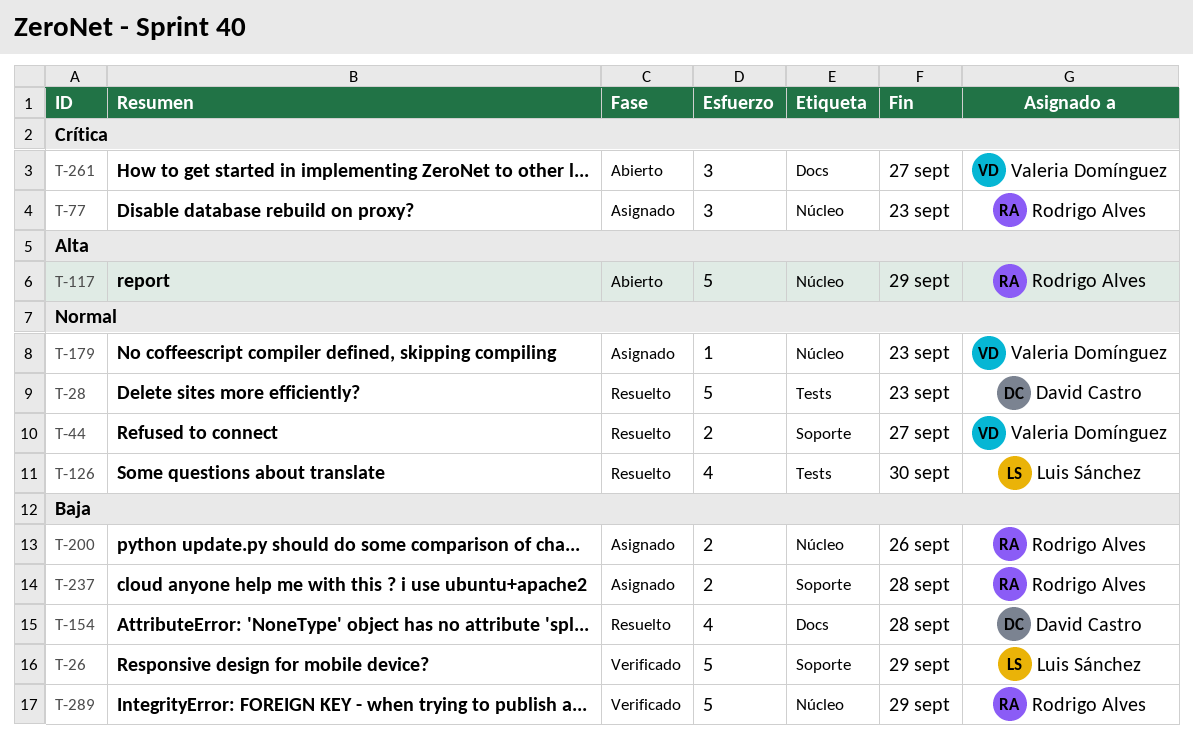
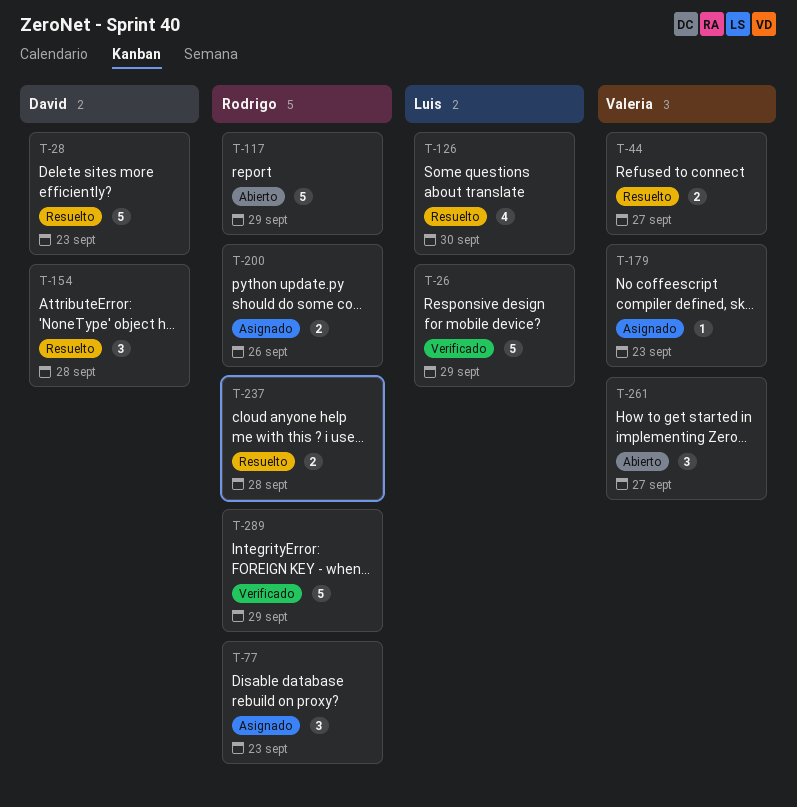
T-154, estimate: 4 -> 3
T-237, status: Asignado -> Resuelto

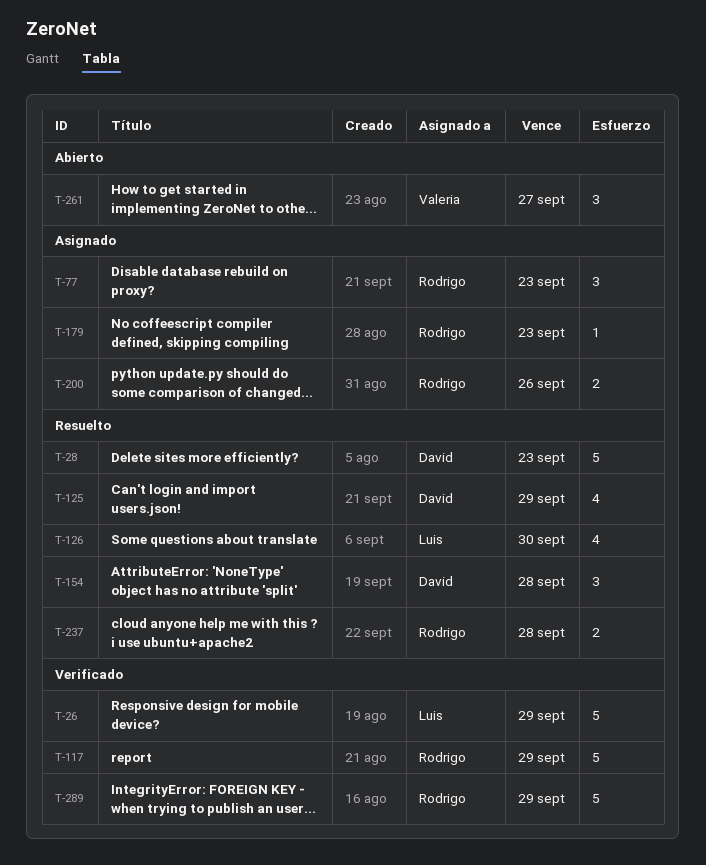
T-44: present -> none
T-117, status: Abierto -> Verificado
T-125: none -> present
T-179, owner: Valeria -> Rodrigo

